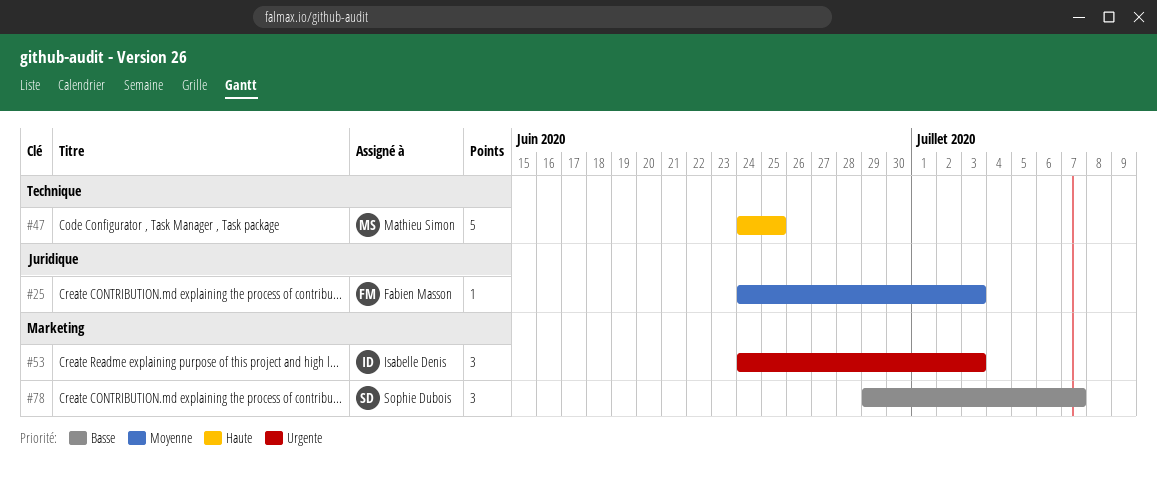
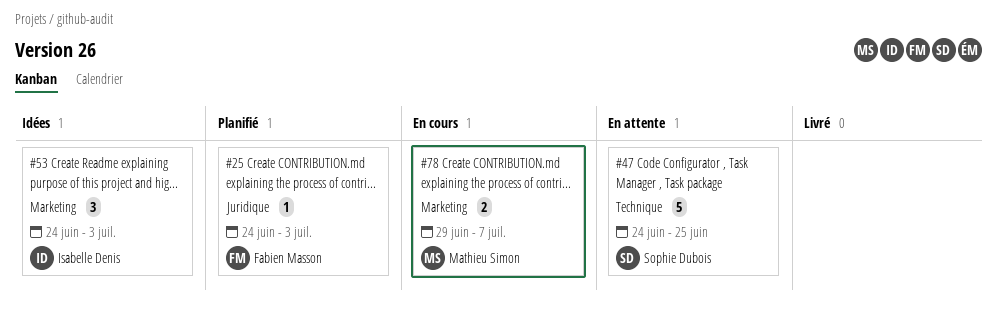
#47, owner: Mathieu Simon -> Sophie Dubois
#78, owner: Sophie Dubois -> Mathieu Simon
#78, estimate: 3 -> 2

